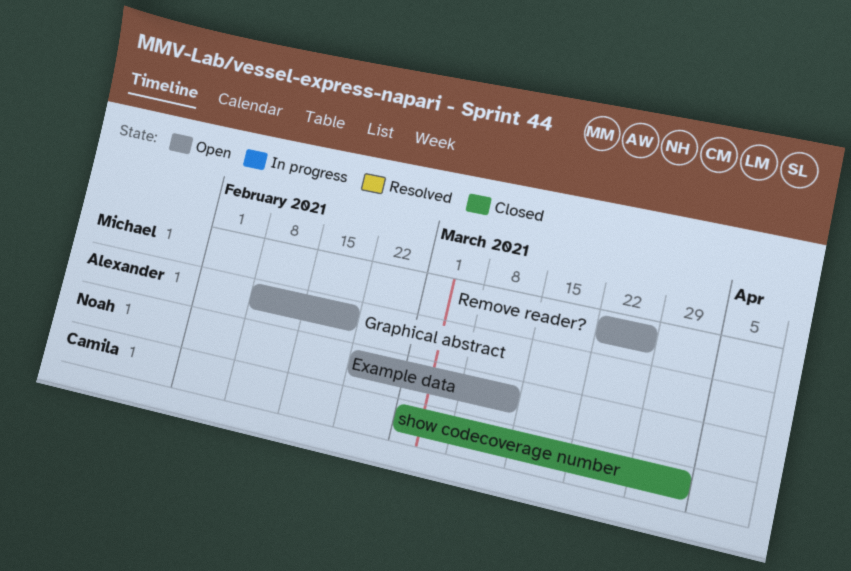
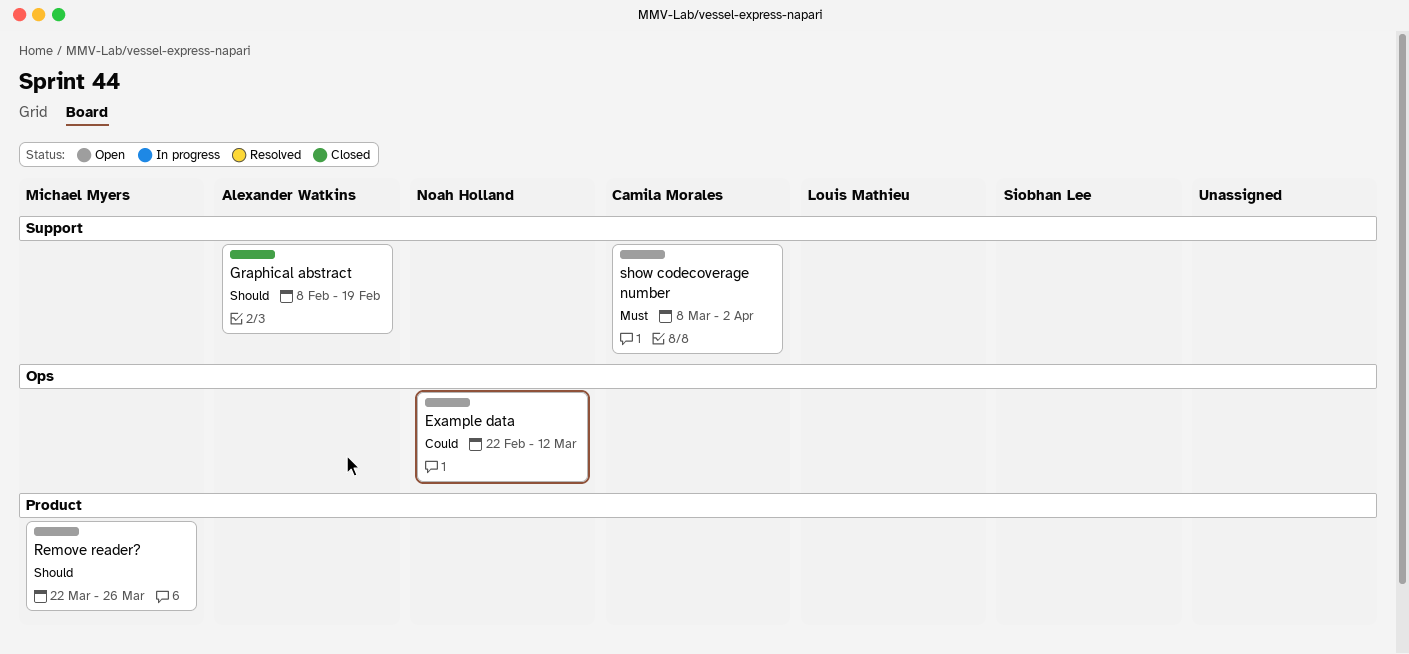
Graphical abstract, status: Open -> Closed
show codecoverage number, status: Closed -> Open
show codecoverage number, start: Mar 1 -> Mar 8

